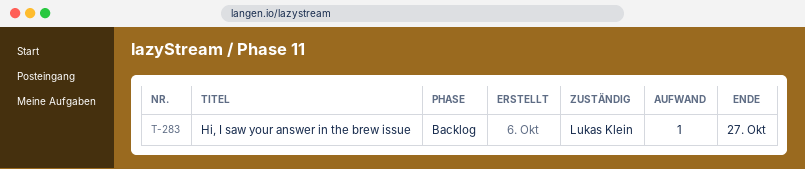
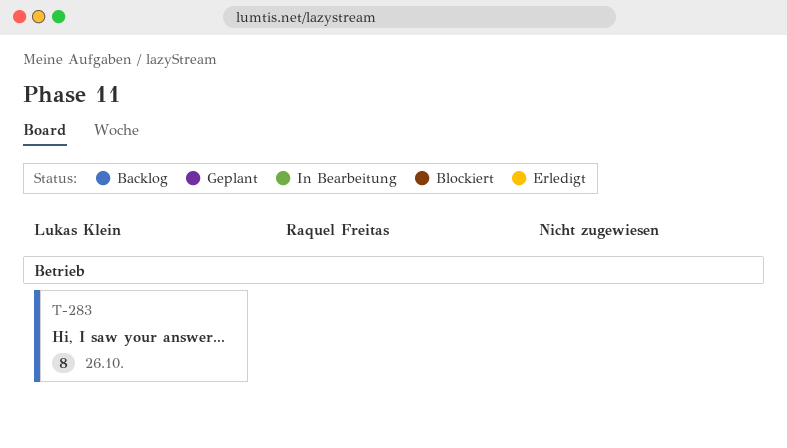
T-283, estimate: 1 -> 8
T-283, due: Oct 27 -> Oct 26

